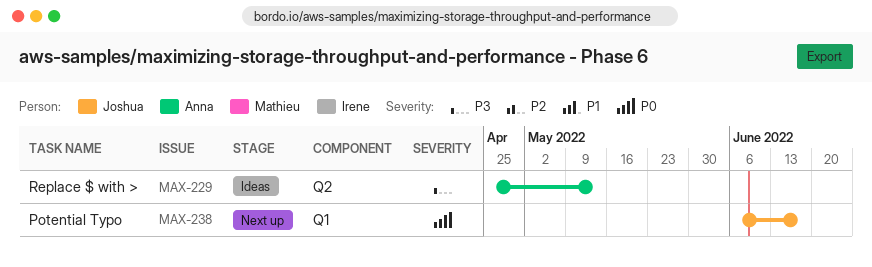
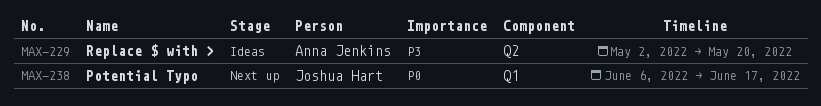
MAX-229, start: Apr 25 -> May 2
MAX-229, due: May 13 -> May 20

